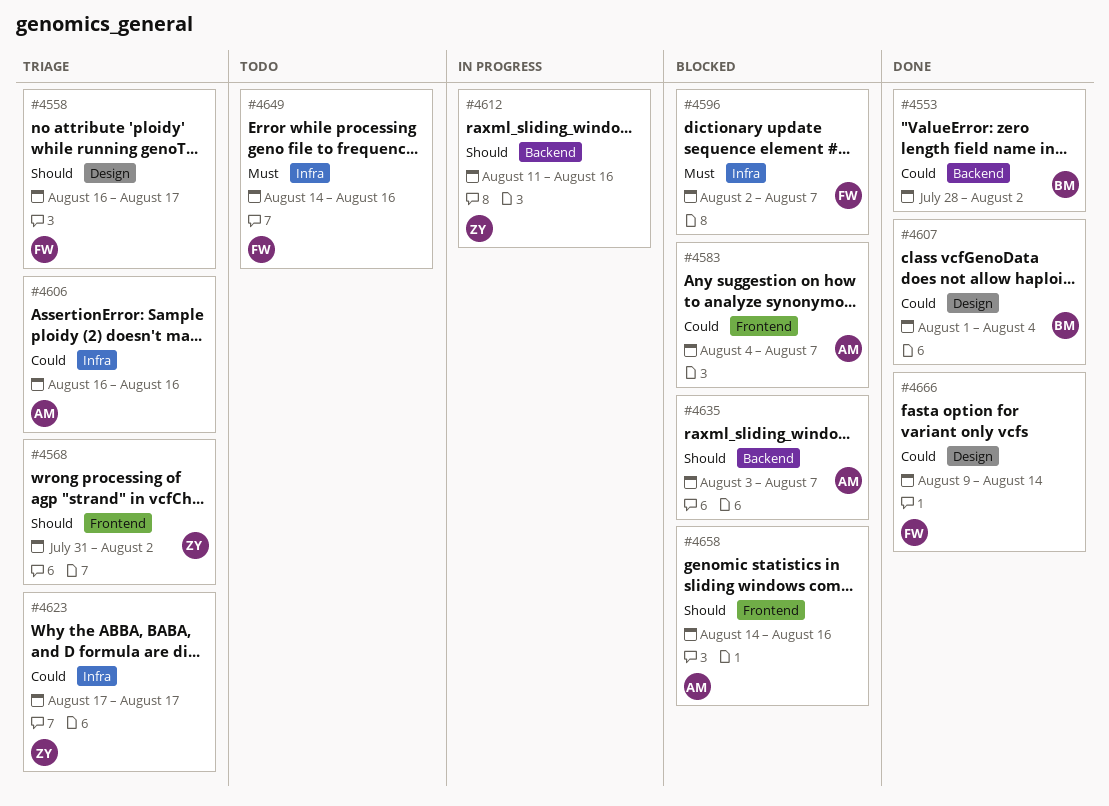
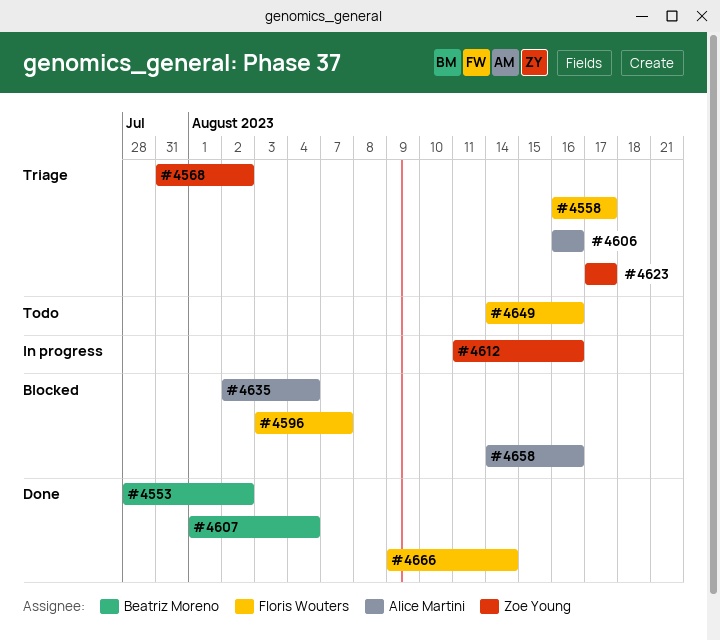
#4583: present -> none
#4596, start: Aug 2 -> Aug 3
#4635, start: Aug 3 -> Aug 2
#4635, due: Aug 7 -> Aug 4

